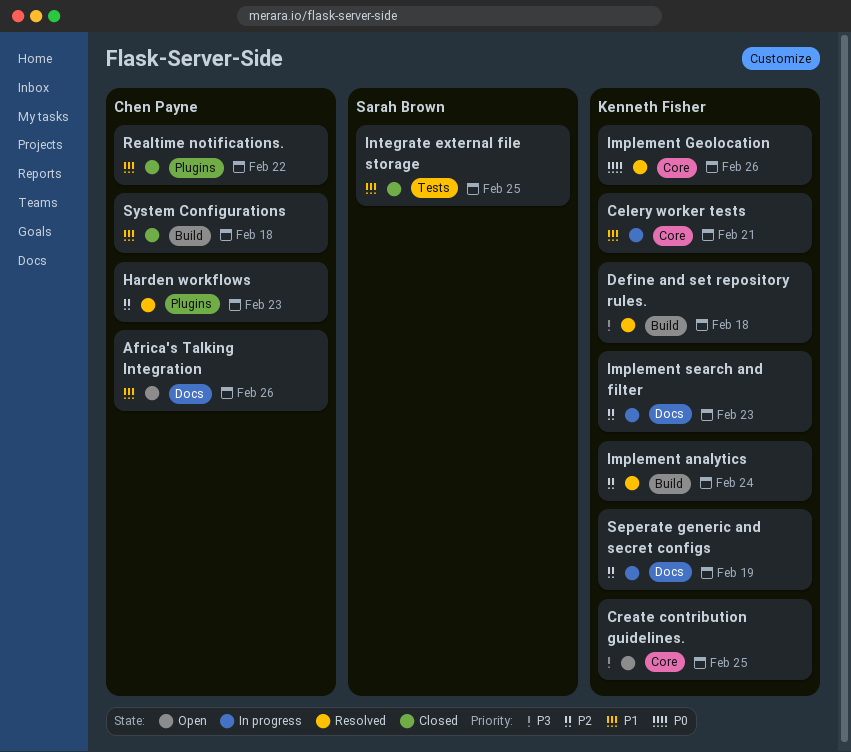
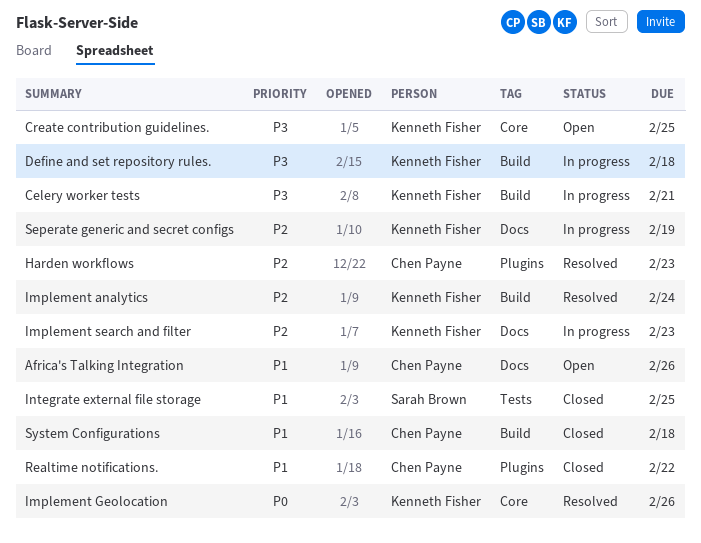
Celery worker tests, priority: P1 -> P3
Celery worker tests, label: Core -> Build
Define and set repository rules., status: Resolved -> In progress

